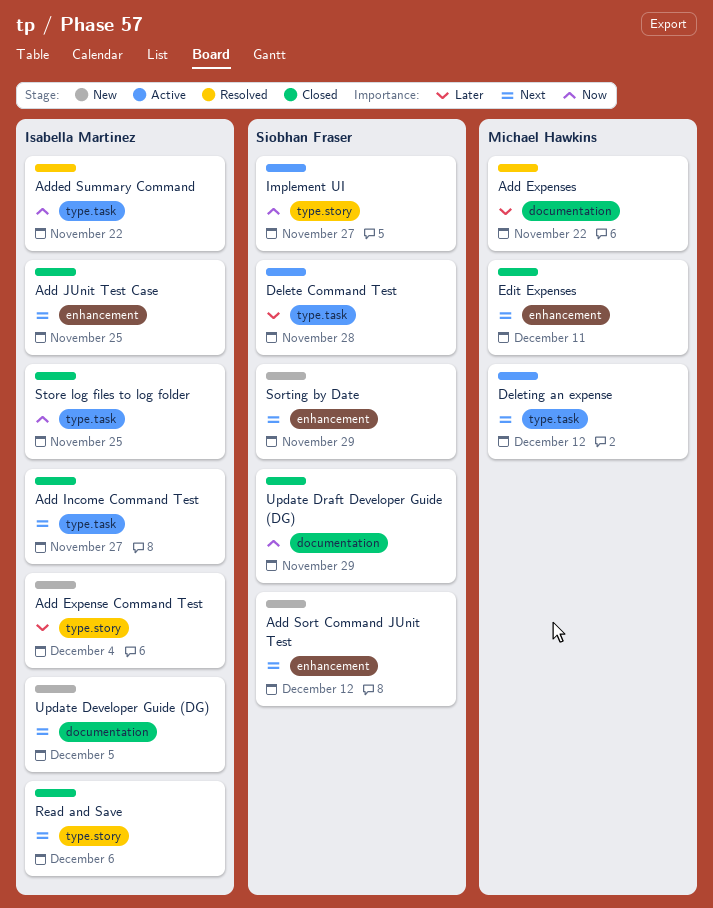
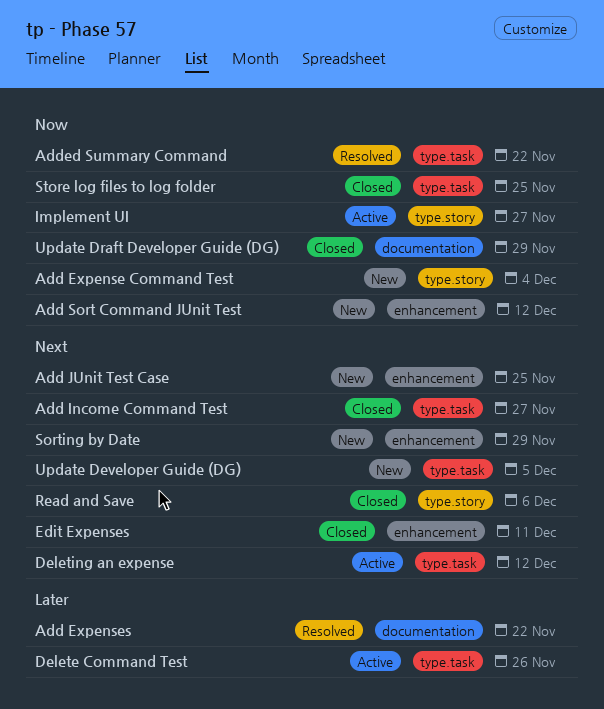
Add Expense Command Test, priority: Later -> Now
Add JUnit Test Case, status: Closed -> New
Add Sort Command JUnit Test, priority: Next -> Now
Delete Command Test, due: Nov 28 -> Nov 26
Update Developer Guide (DG), label: documentation -> type.task

